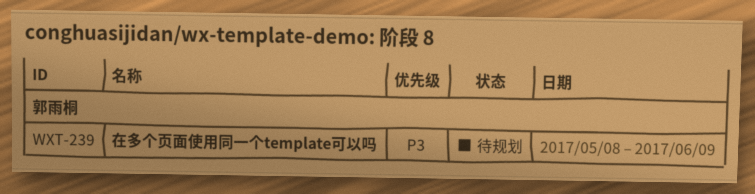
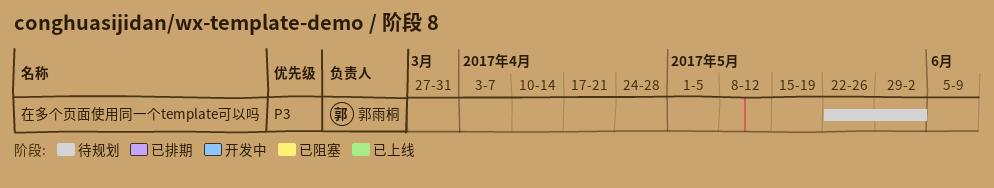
在多个页面使用同一个template可以吗, start: May 8 -> May 22
在多个页面使用同一个template可以吗, due: Jun 9 -> Jun 2

